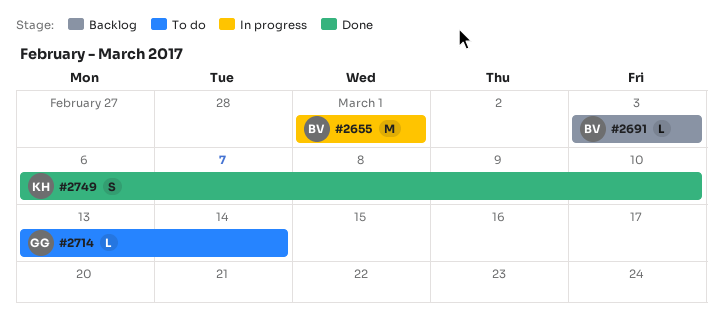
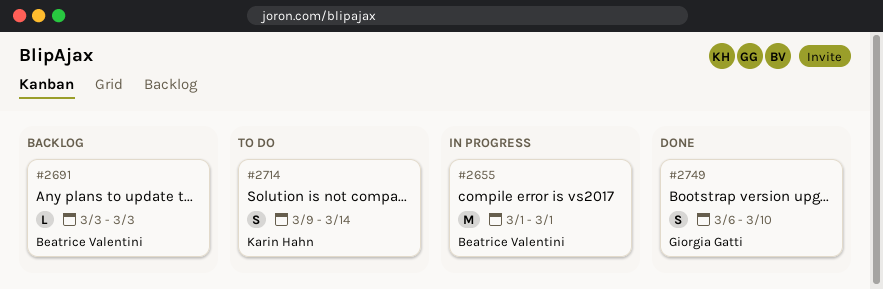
#2714, owner: Giorgia Gatti -> Karin Hahn
#2714, estimate: L -> S
#2714, start: Mar 13 -> Mar 9
#2749, owner: Karin Hahn -> Giorgia Gatti

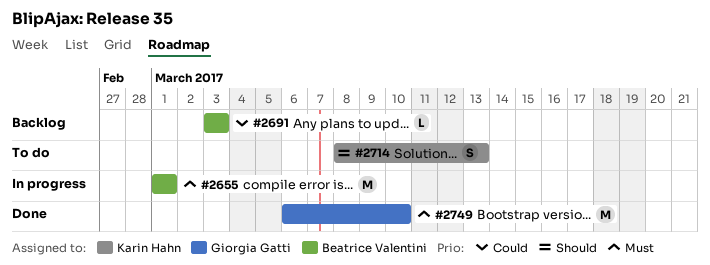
#2714, start: Mar 9 -> Mar 8
#2714, due: Mar 14 -> Mar 13
#2749, estimate: S -> M

